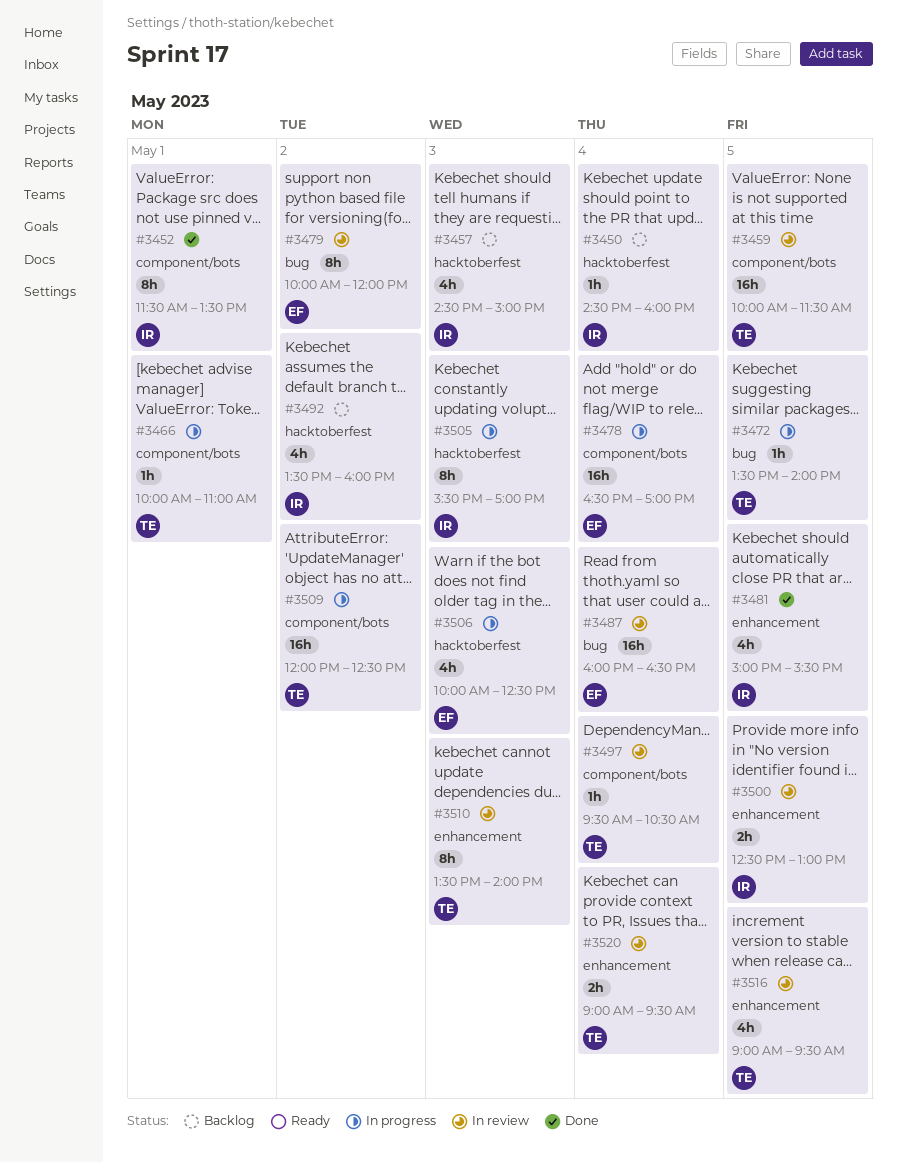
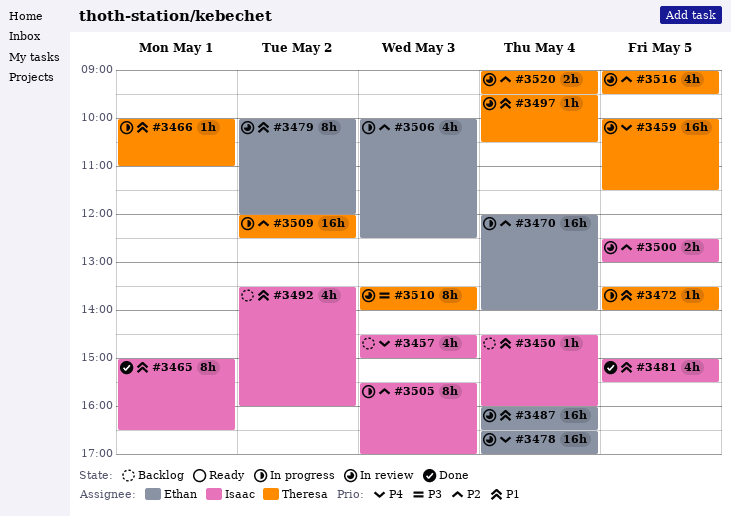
#3452: present -> none
#3465: none -> present
#3470: none -> present
#3478, status: In progress -> In review

